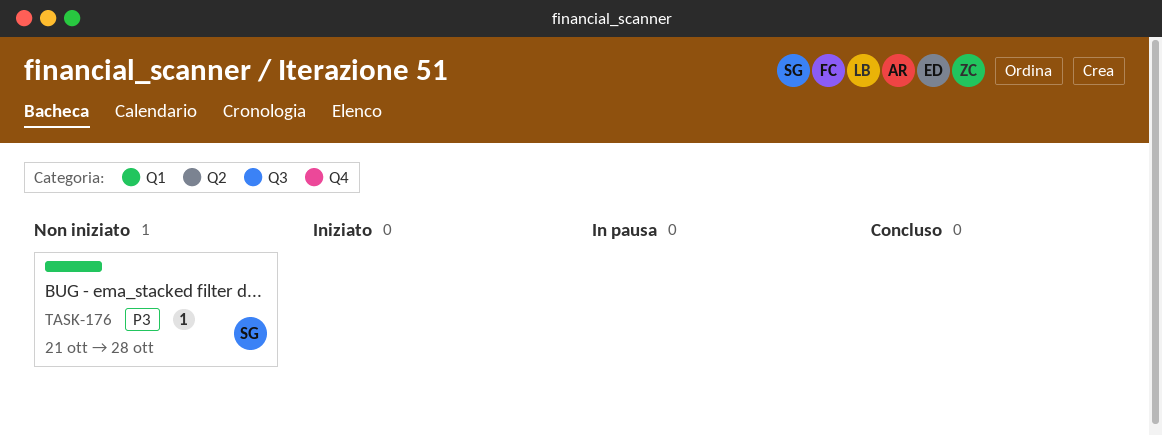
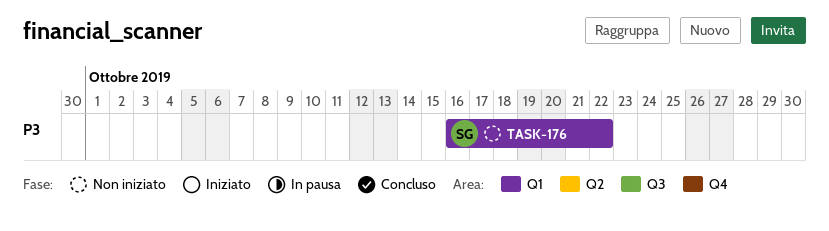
TASK-176, start: Oct 21 -> Oct 16
TASK-176, due: Oct 28 -> Oct 22

